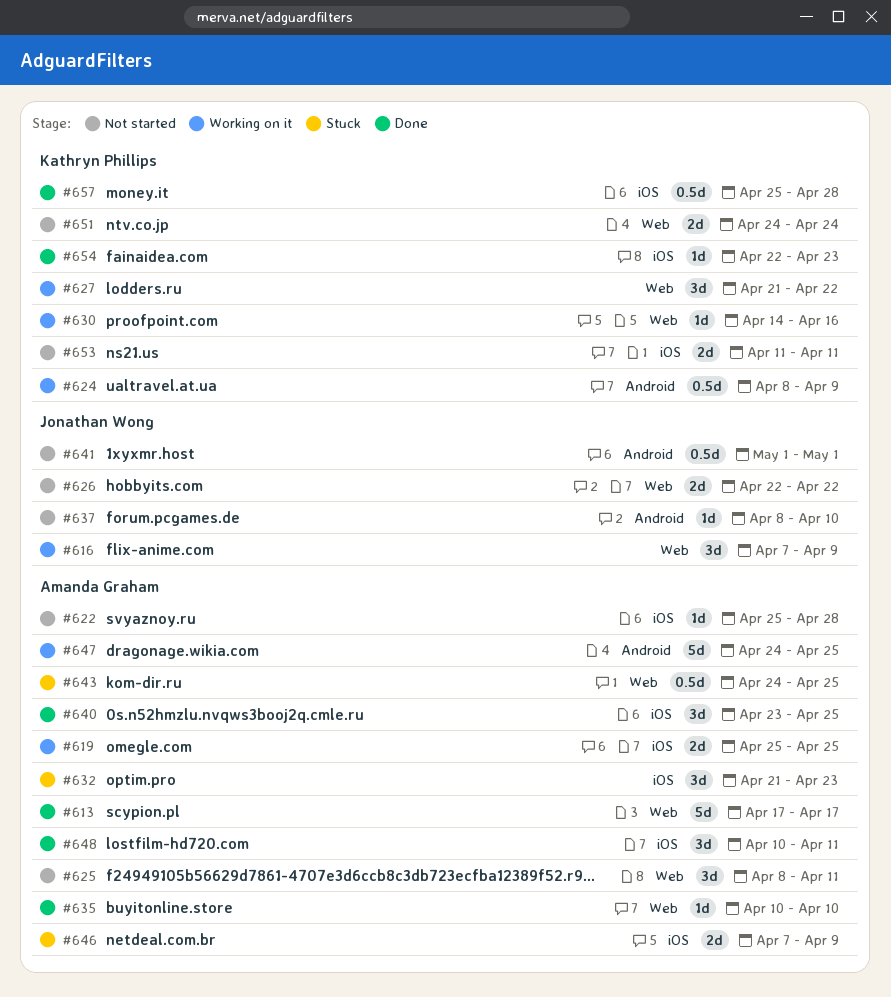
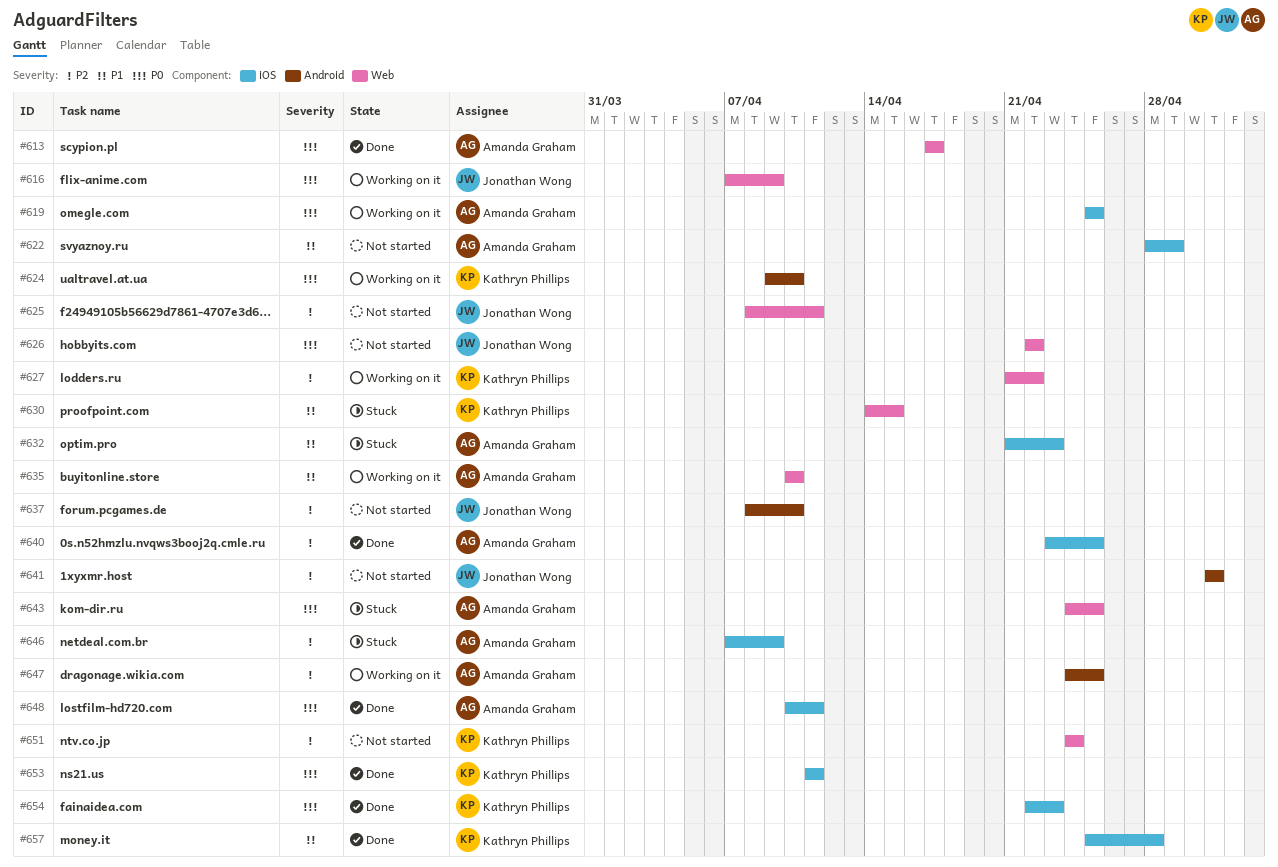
#622, start: Apr 25 -> Apr 28
#622, due: Apr 28 -> Apr 29
#624, start: Apr 8 -> Apr 9
#624, due: Apr 9 -> Apr 10
#625, owner: Amanda Graham -> Jonathan Wong
#630, status: Working on it -> Stuck
#630, due: Apr 16 -> Apr 15
#635, status: Done -> Working on it
#653, status: Not started -> Done

